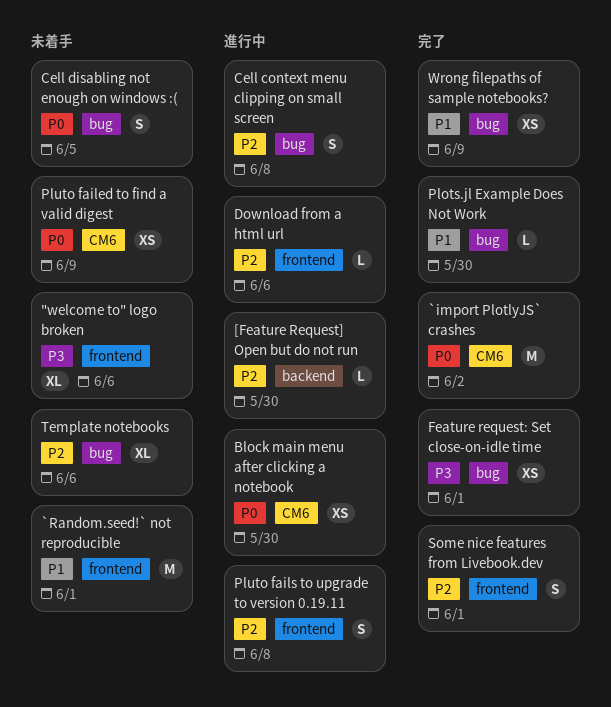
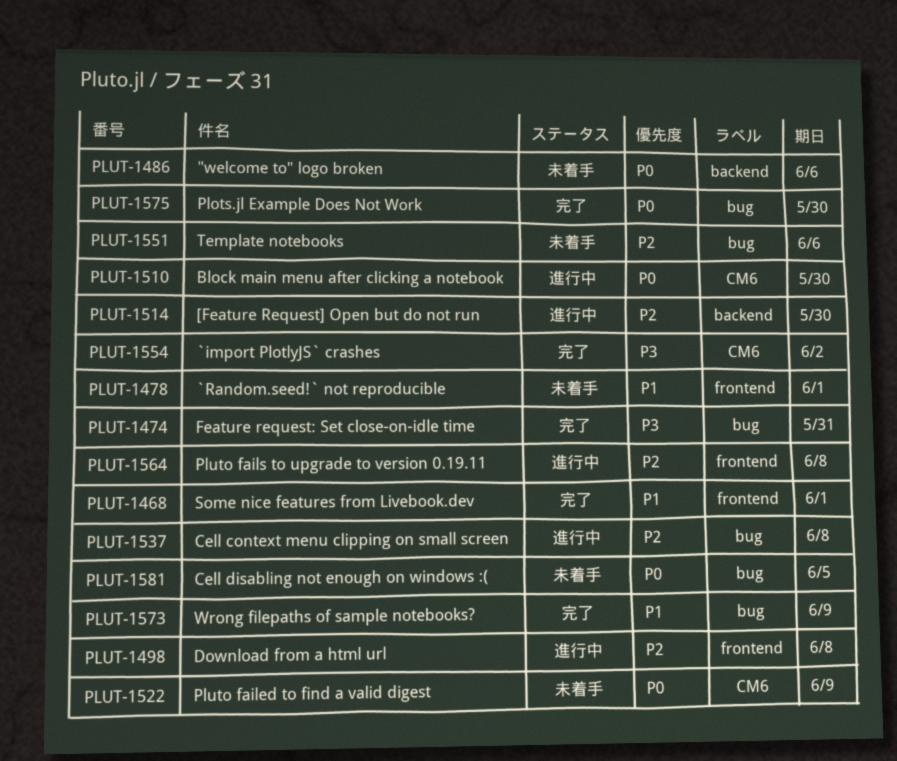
"welcome to" logo broken, priority: P3 -> P0
"welcome to" logo broken, label: frontend -> backend
`import PlotlyJS` crashes, priority: P0 -> P3
Download from a html url, due: Jun 6 -> Jun 8
Feature request: Set close-on-idle time, due: Jun 1 -> May 31
Plots.jl Example Does Not Work, priority: P1 -> P0
Some nice features from Livebook.dev, priority: P2 -> P1

